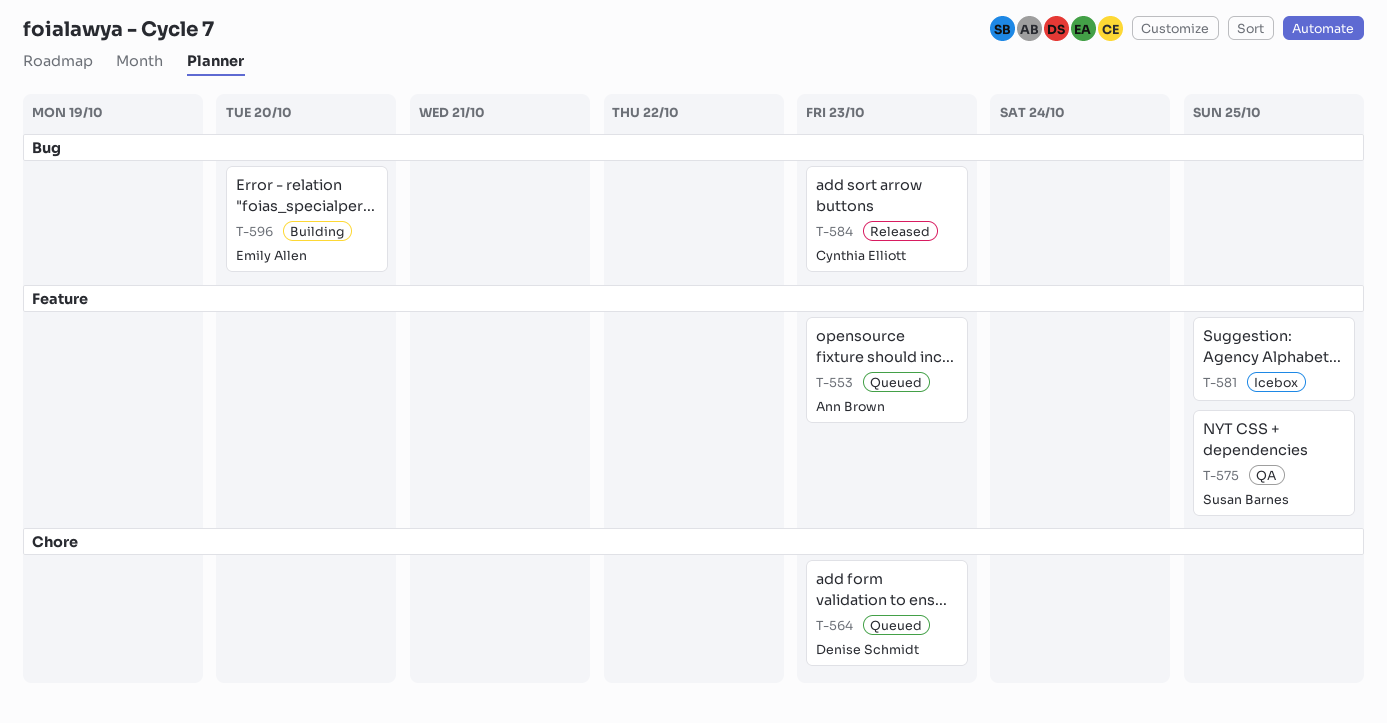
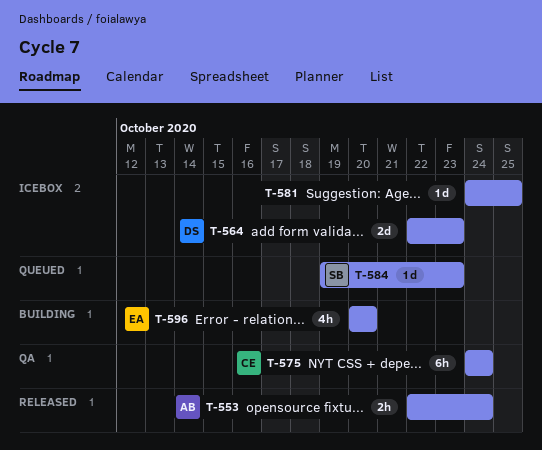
T-553, status: Queued -> Released
T-553, due: Oct 23 -> Oct 24
T-564, status: Queued -> Icebox
T-575, owner: Susan Barnes -> Cynthia Elliott
T-575, due: Oct 25 -> Oct 24
T-584, status: Released -> Queued
T-584, owner: Cynthia Elliott -> Susan Barnes

